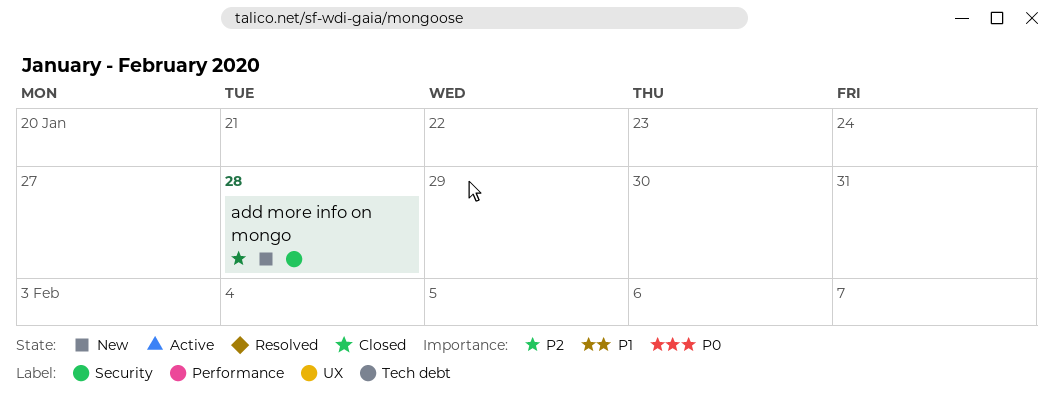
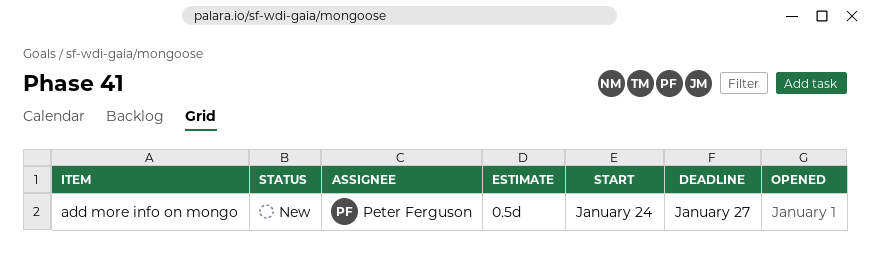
add more info on mongo, due: Jan 28 -> Jan 27

